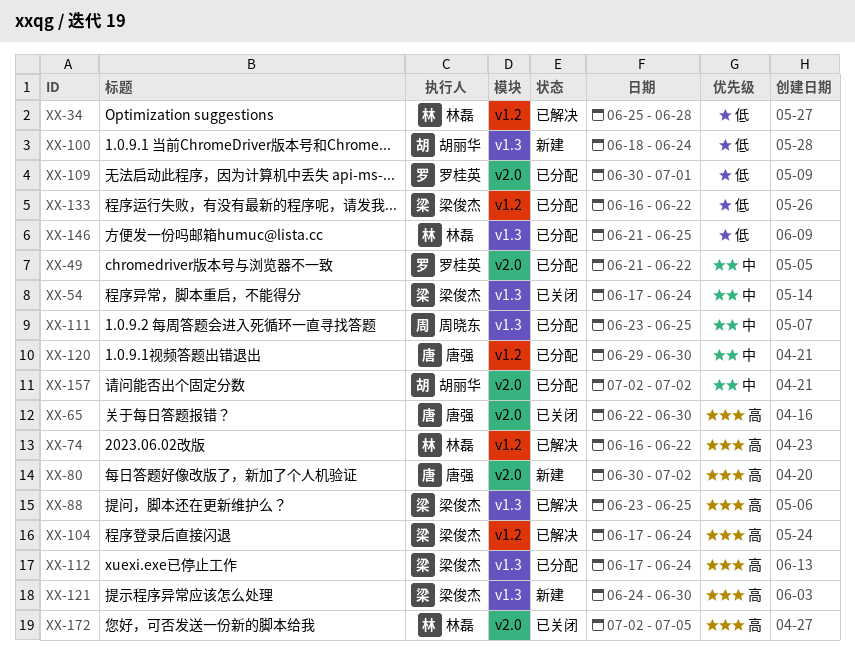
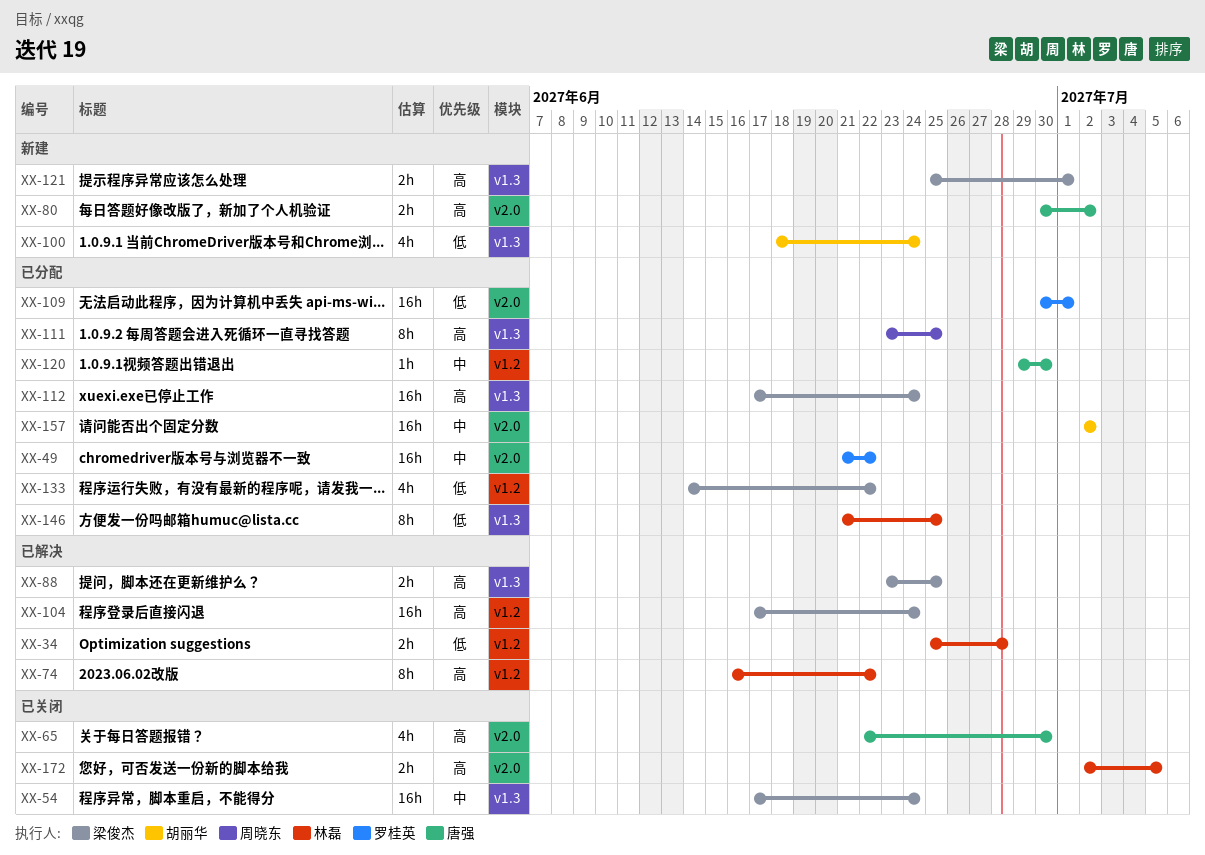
XX-111, priority: 中 -> 高
XX-121, start: Jun 24 -> Jun 25
XX-121, due: Jun 30 -> Jul 1
XX-133, start: Jun 16 -> Jun 14

